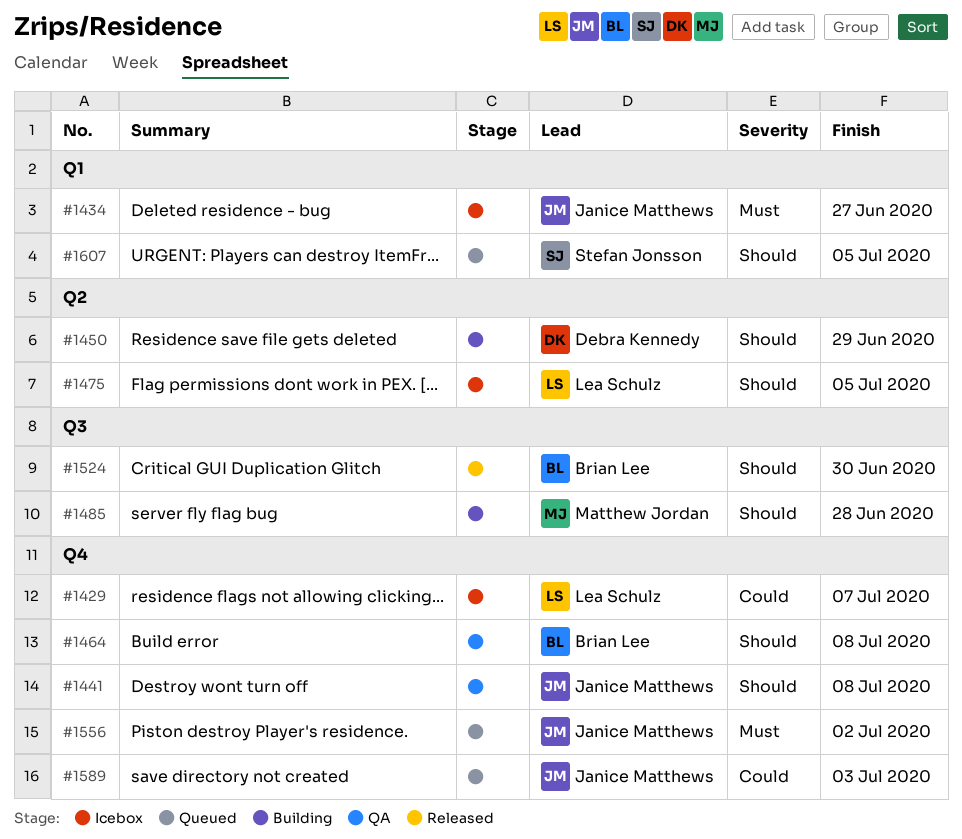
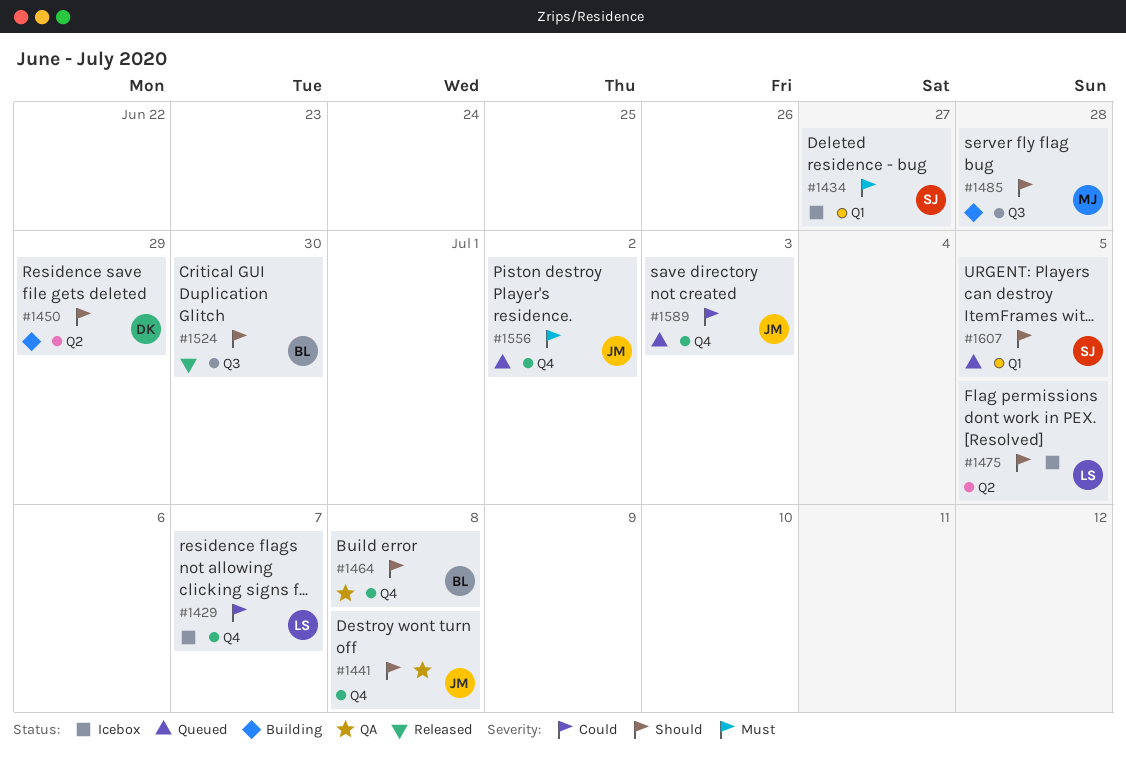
#1434, owner: Janice Matthews -> Stefan Jonsson

